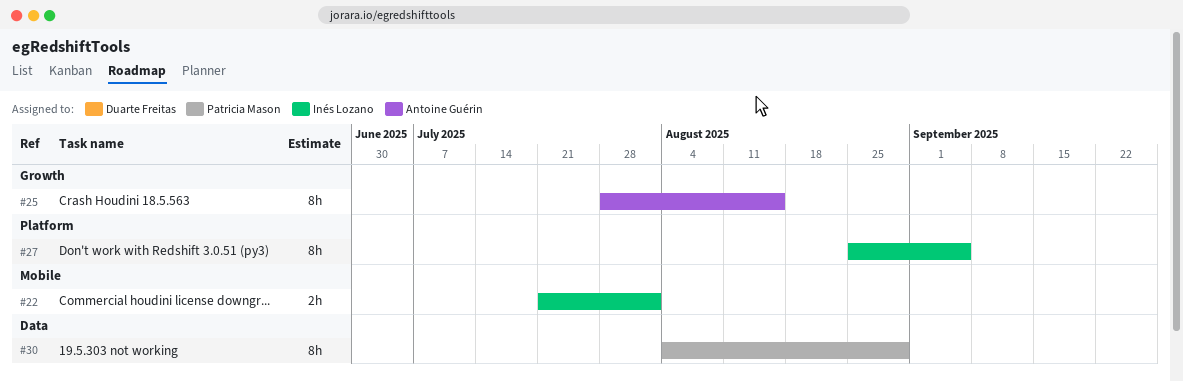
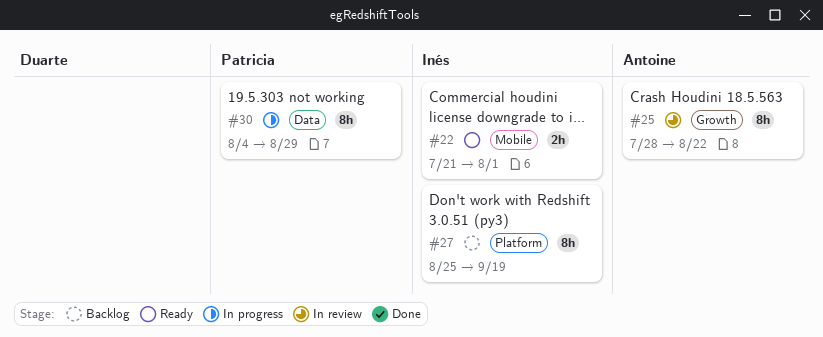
#25, due: Aug 15 -> Aug 22
#27, due: Sep 5 -> Sep 19

